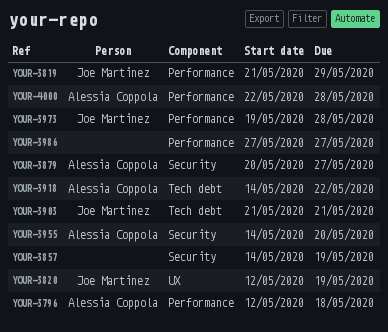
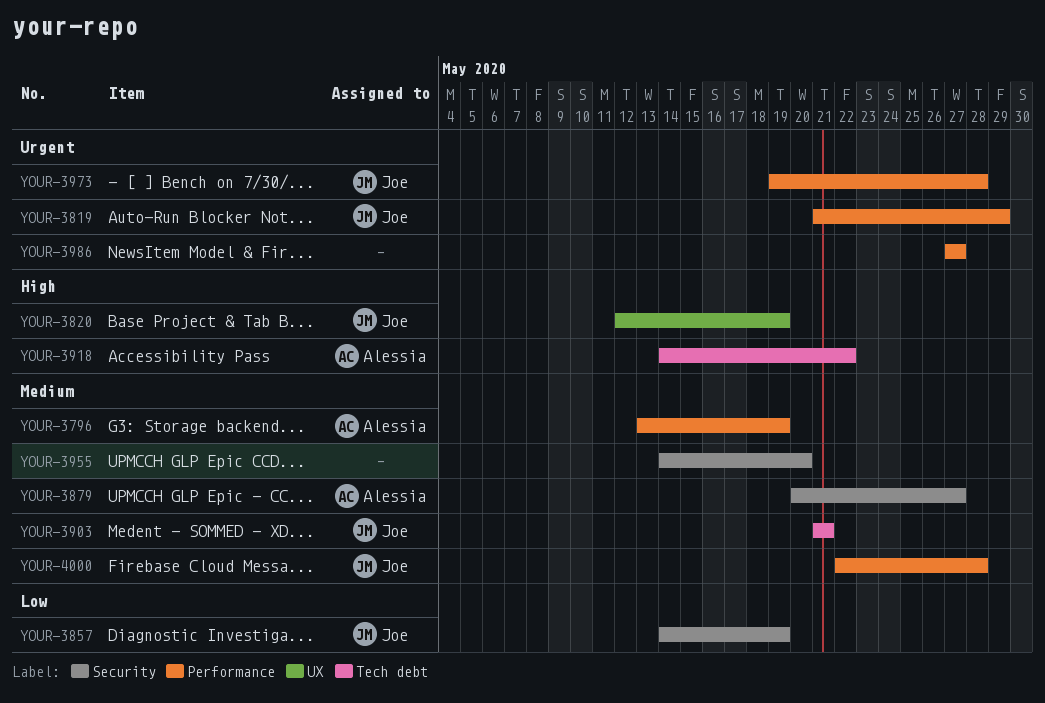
YOUR-3796, start: May 12 -> May 13
YOUR-3796, due: May 18 -> May 19
YOUR-3857, owner: none -> Joe Martinez
YOUR-3955, owner: Alessia Coppola -> none
YOUR-4000, owner: Alessia Coppola -> Joe Martinez

